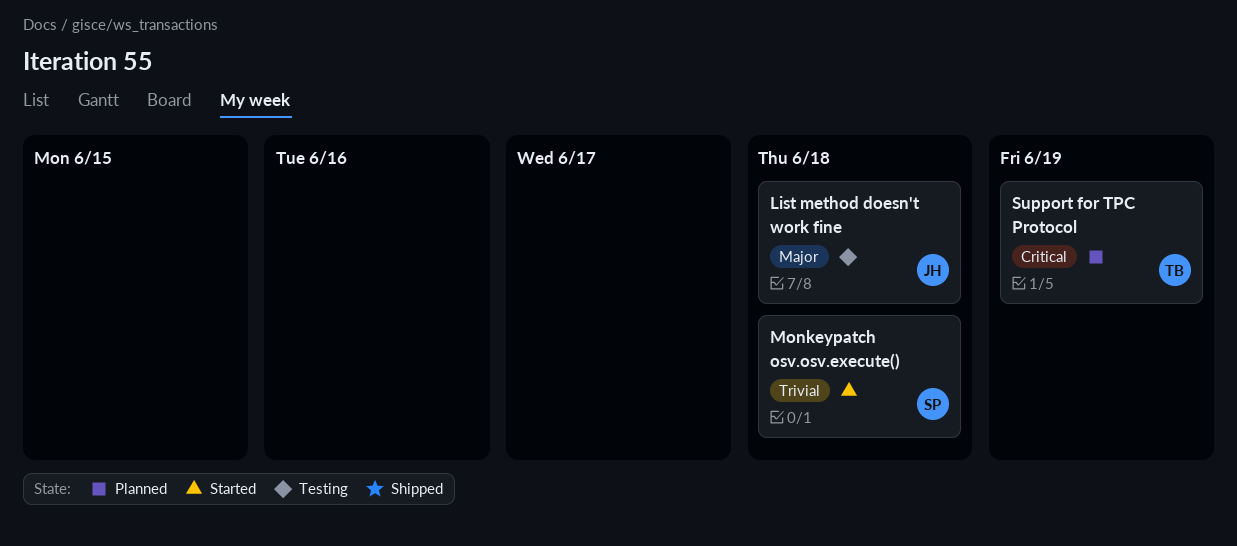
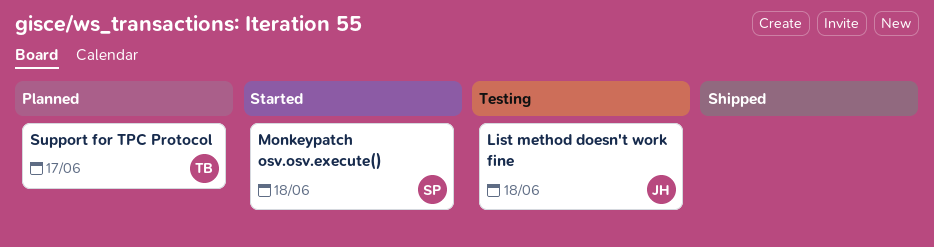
Support for TPC Protocol, due: Jun 19 -> Jun 17

